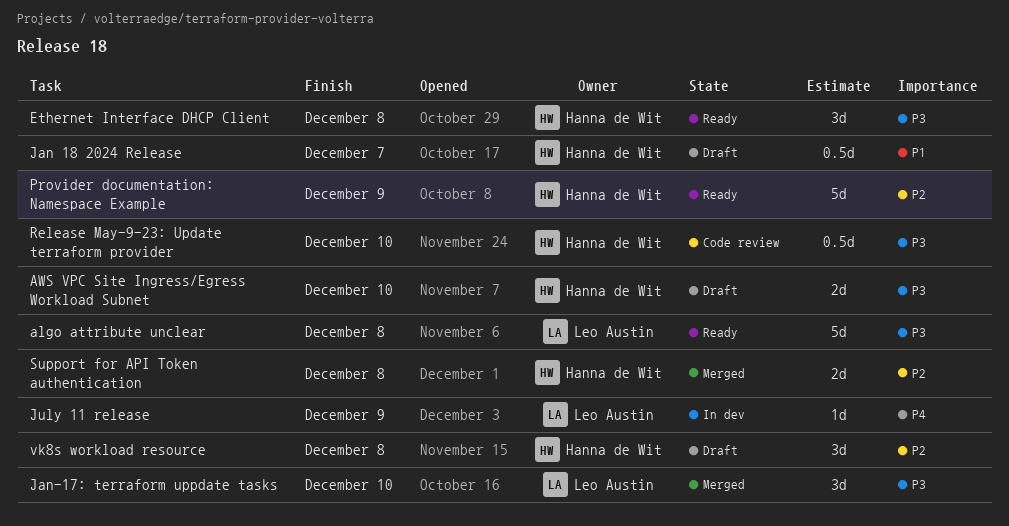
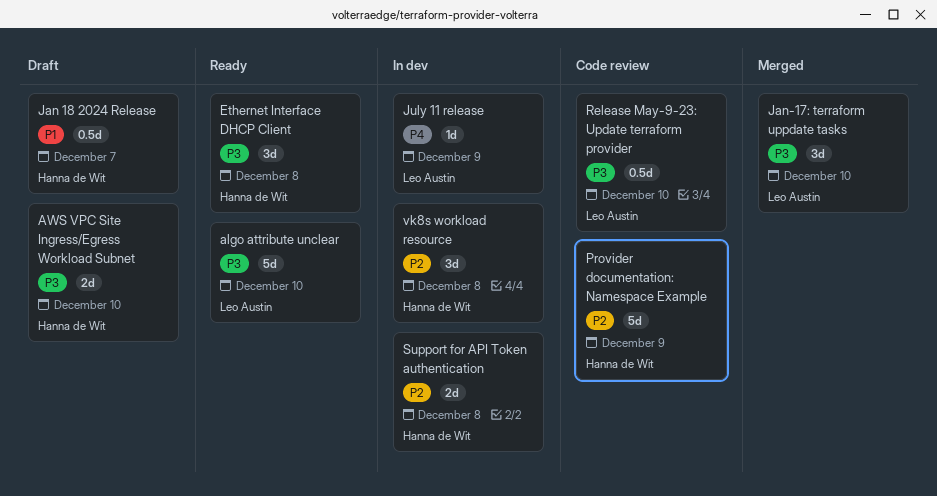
algo attribute unclear, due: Dec 8 -> Dec 10
Provider documentation: Namespace Example, status: Ready -> Code review
Release May-9-23: Update terraform provider, owner: Hanna de Wit -> Leo Austin
Support for API Token authentication, status: Merged -> In dev
vk8s workload resource, status: Draft -> In dev

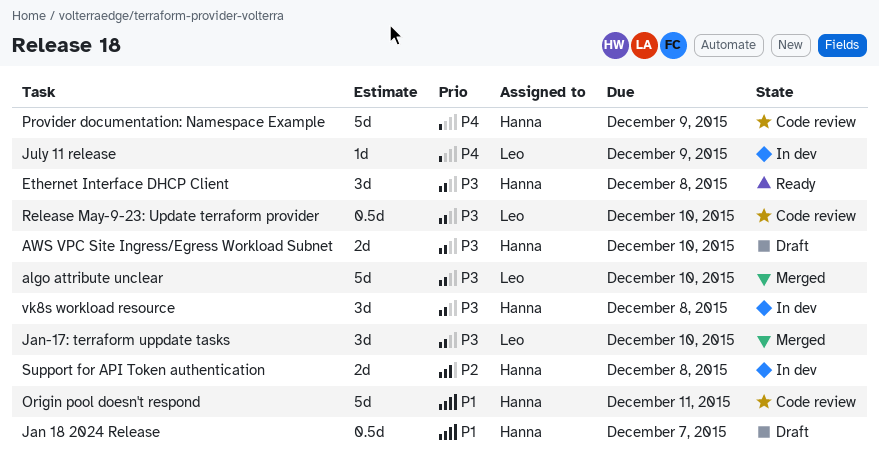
algo attribute unclear, status: Ready -> Merged
Origin pool doesn't respond: none -> present
Provider documentation: Namespace Example, priority: P2 -> P4
vk8s workload resource, priority: P2 -> P3

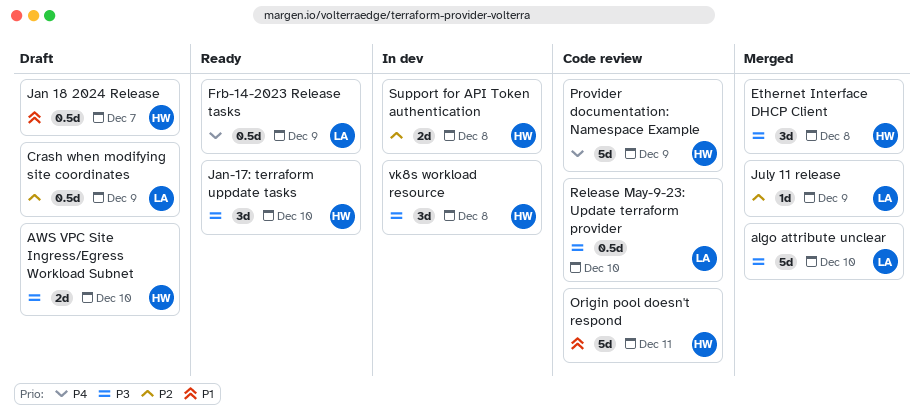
Crash when modifying site coordinates: none -> present
Ethernet Interface DHCP Client, status: Ready -> Merged
Frb-14-2023 Release tasks: none -> present
Jan-17: terraform uppdate tasks, status: Merged -> Ready
Jan-17: terraform uppdate tasks, owner: Leo -> Hanna
July 11 release, status: In dev -> Merged
July 11 release, priority: P4 -> P2

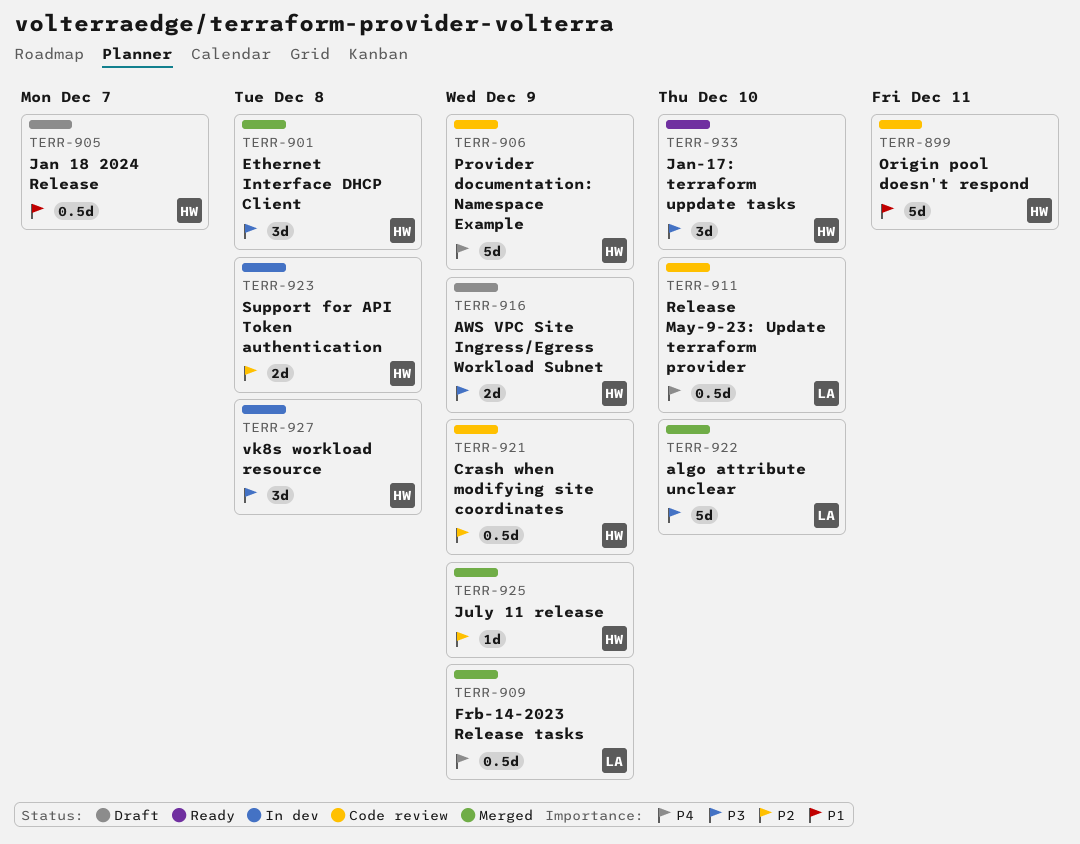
AWS VPC Site Ingress/Egress Workload Subnet, due: Dec 10 -> Dec 9
Crash when modifying site coordinates, status: Draft -> Code review
Crash when modifying site coordinates, owner: LA -> HW
Frb-14-2023 Release tasks, status: Ready -> Merged
July 11 release, owner: LA -> HW
Release May-9-23: Update terraform provider, priority: P3 -> P4

